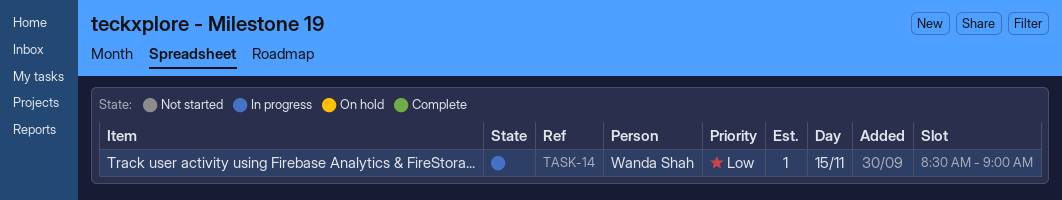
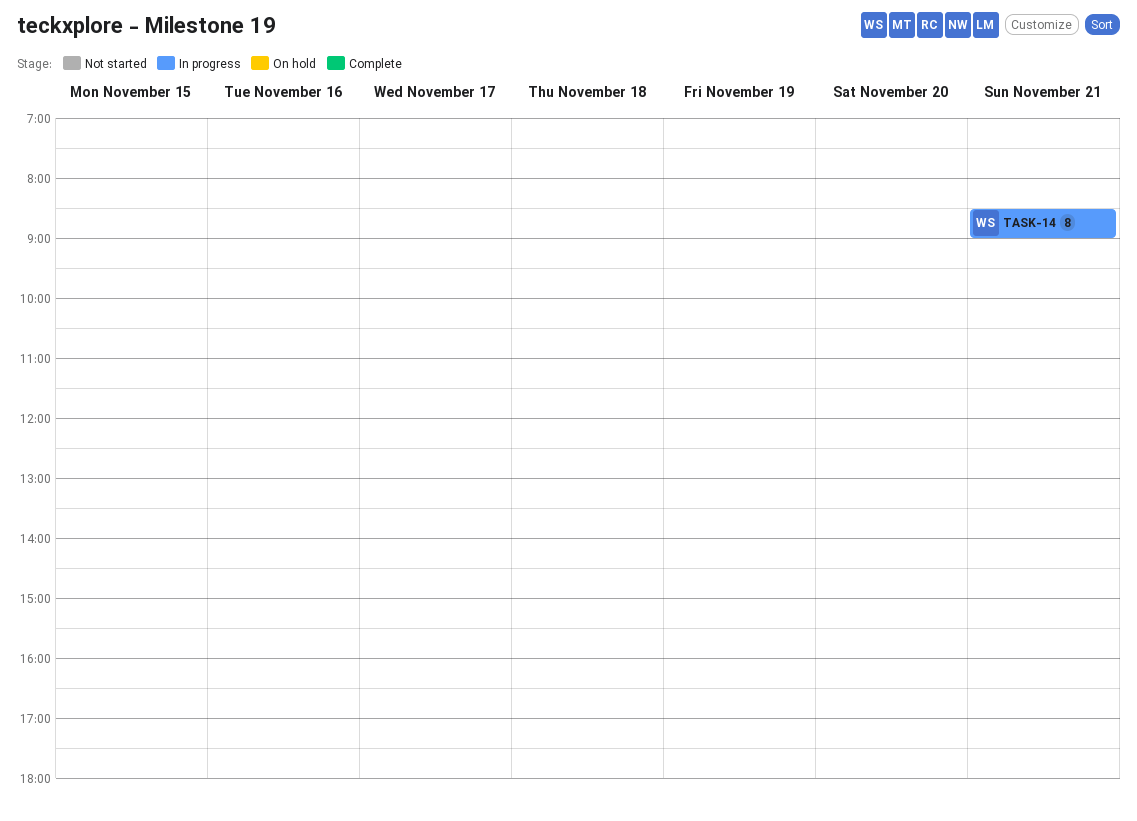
TASK-14, estimate: 1 -> 8
TASK-14, day: Nov 15 -> Nov 21

